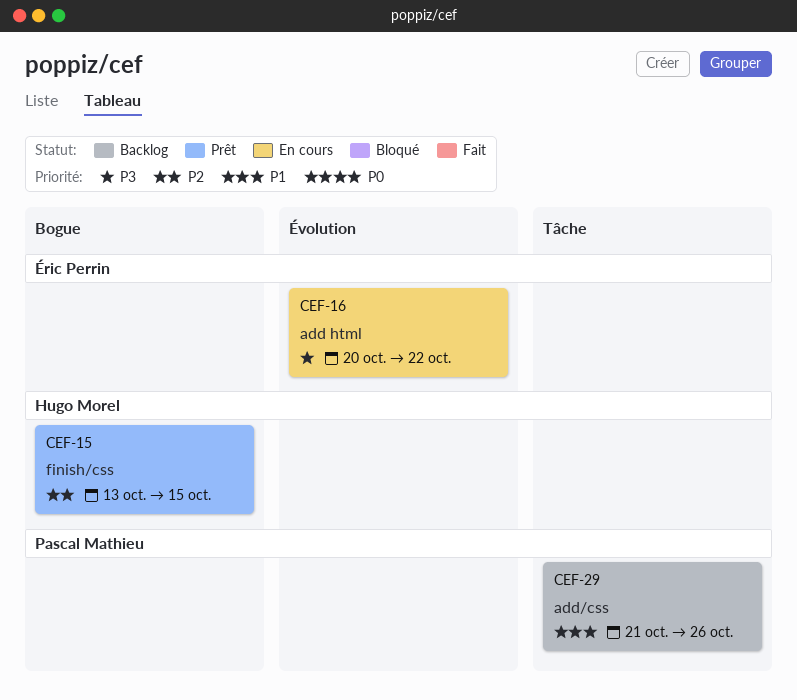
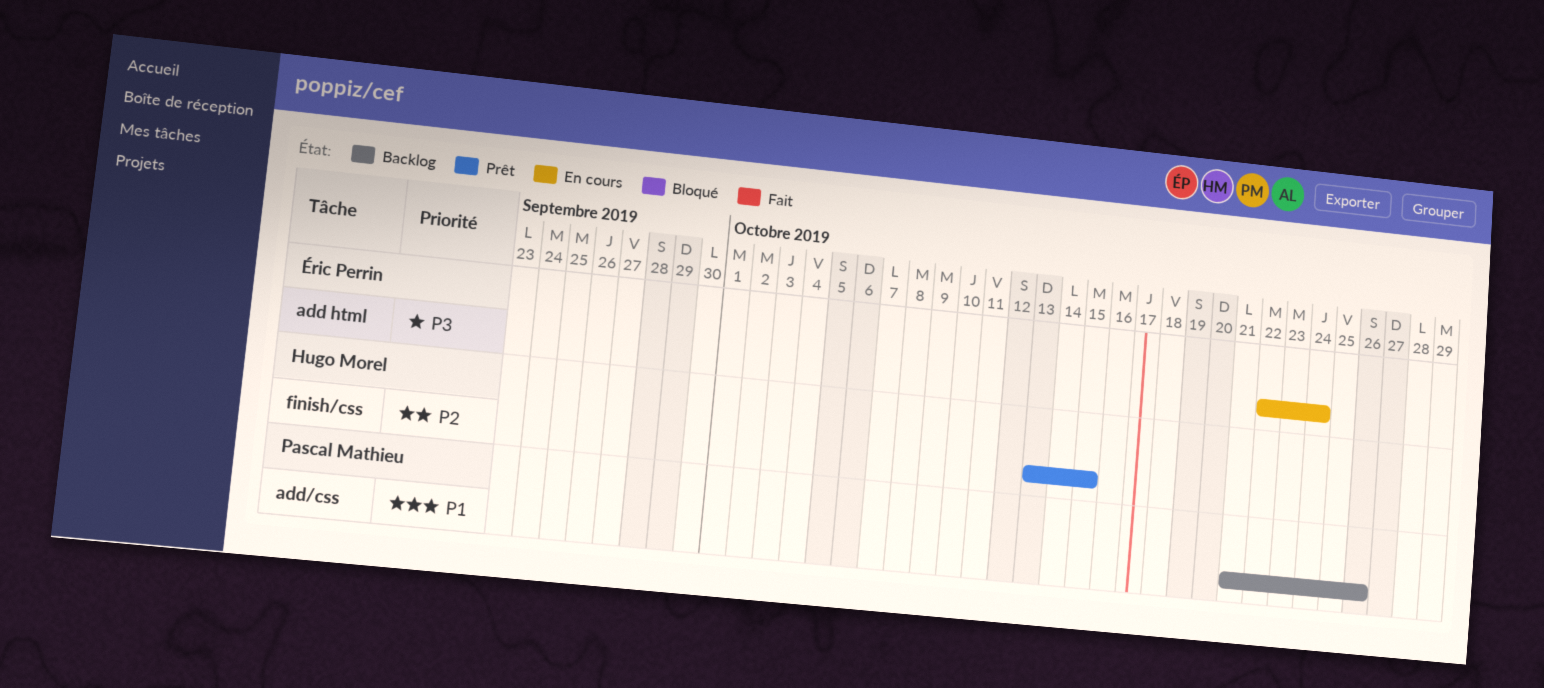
add html, start: Oct 20 -> Oct 22
add html, due: Oct 22 -> Oct 24

